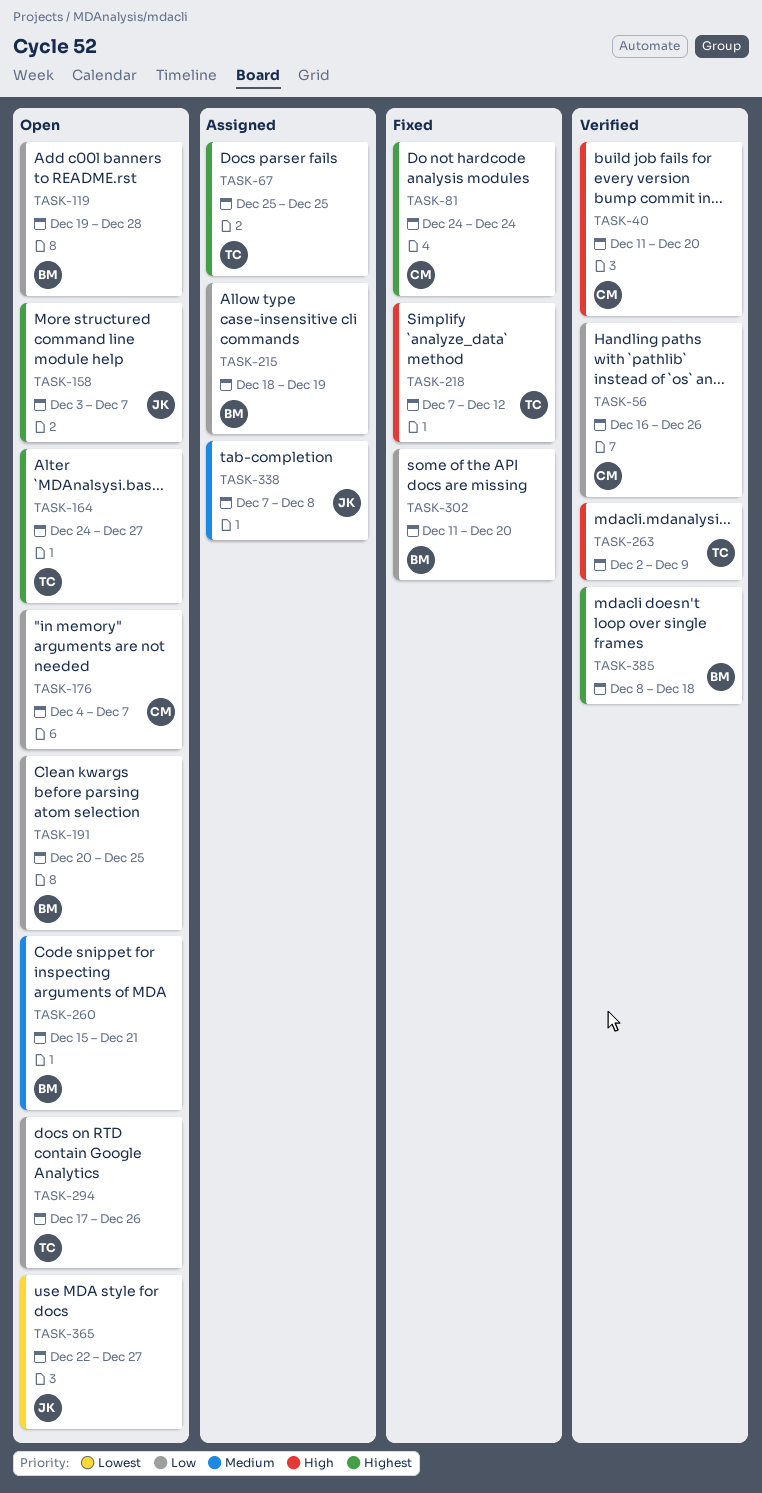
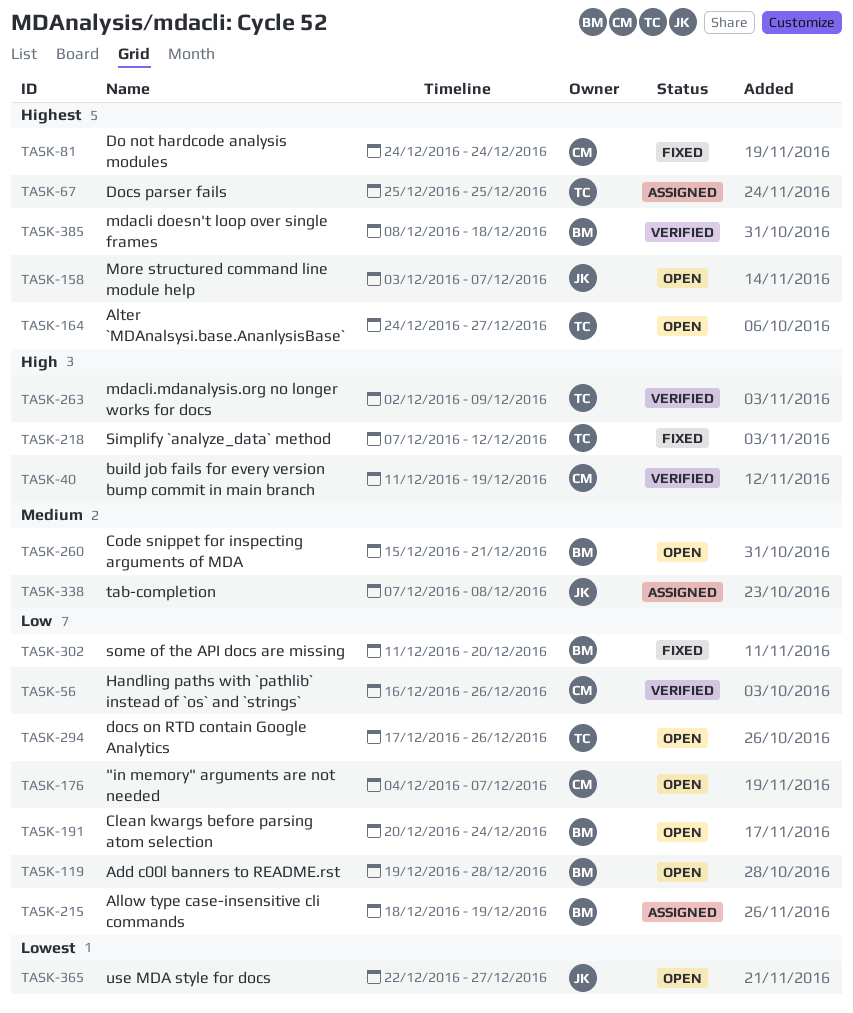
TASK-40, due: Dec 20 -> Dec 19
TASK-191, due: Dec 25 -> Dec 24

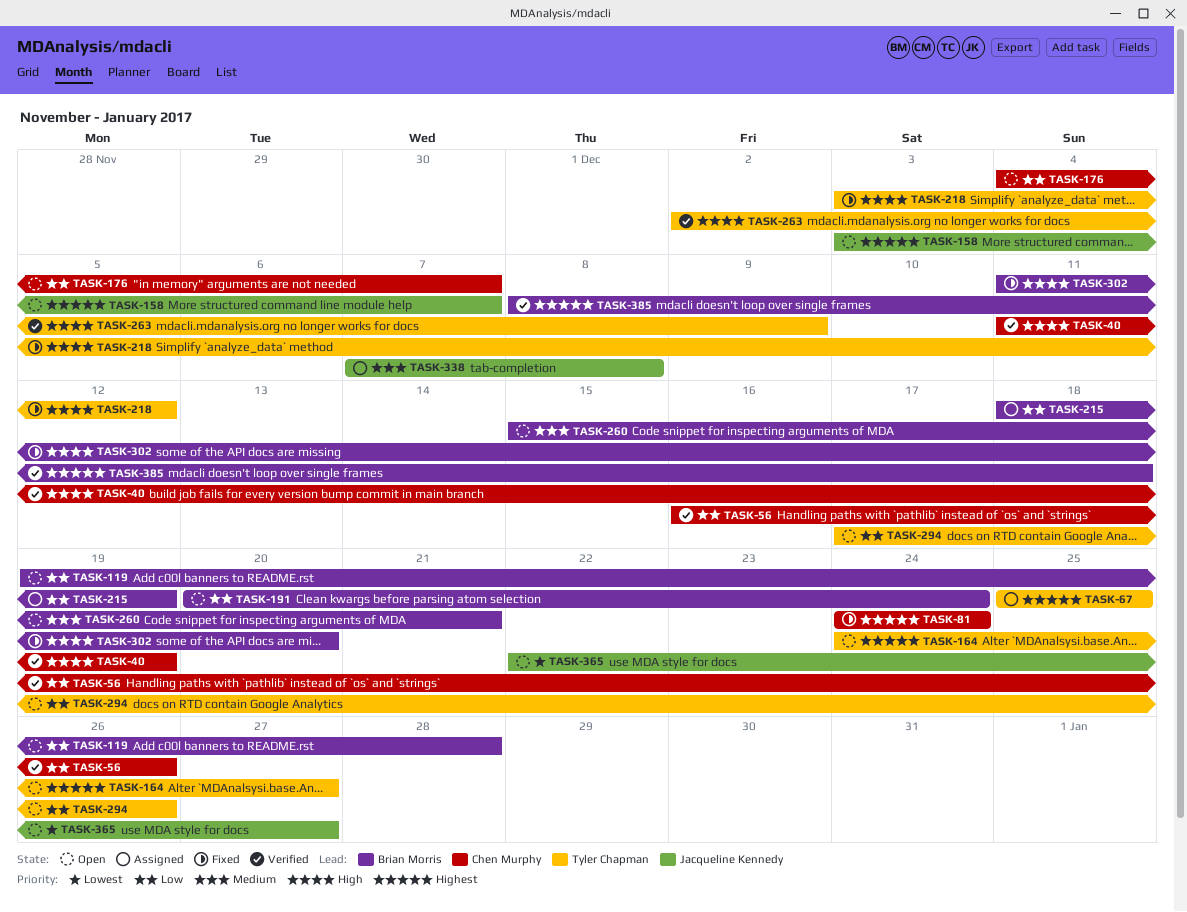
TASK-218, start: Dec 7 -> Dec 3
TASK-302, priority: Low -> High

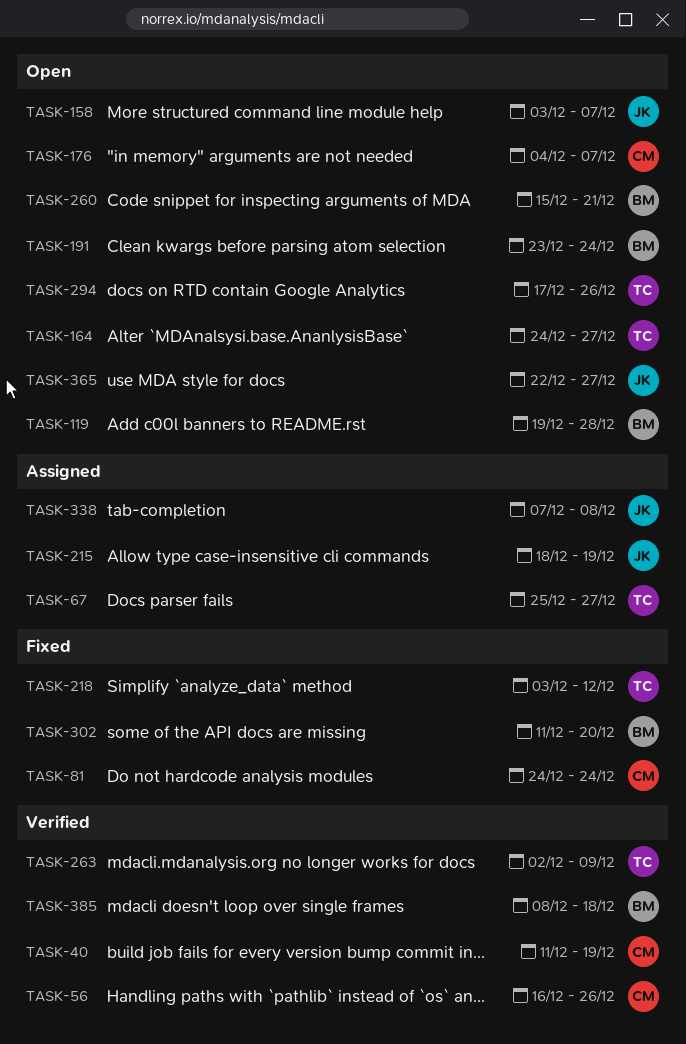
TASK-67, due: Dec 25 -> Dec 27
TASK-191, start: Dec 20 -> Dec 23
TASK-215, owner: Brian Morris -> Jacqueline Kennedy

